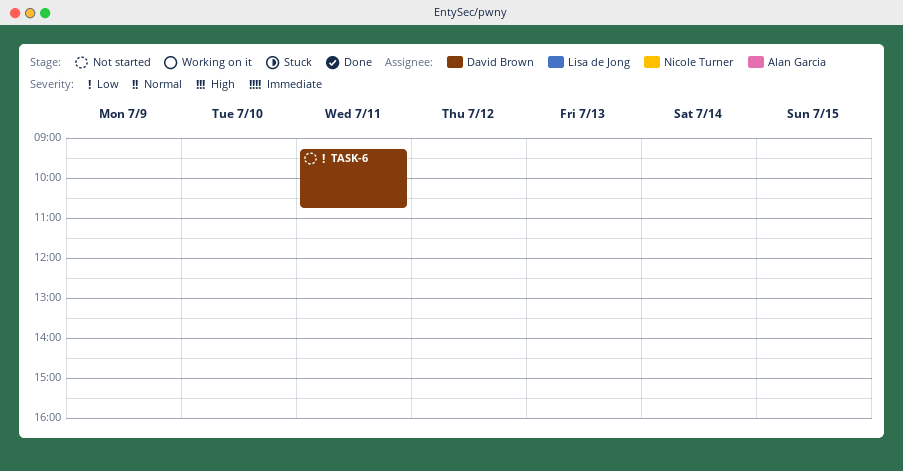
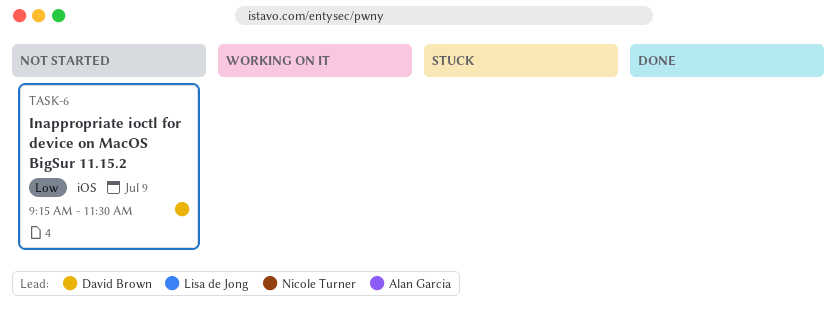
TASK-6, day: Jul 11 -> Jul 9
TASK-6, ends: 10:45 -> 11:30

